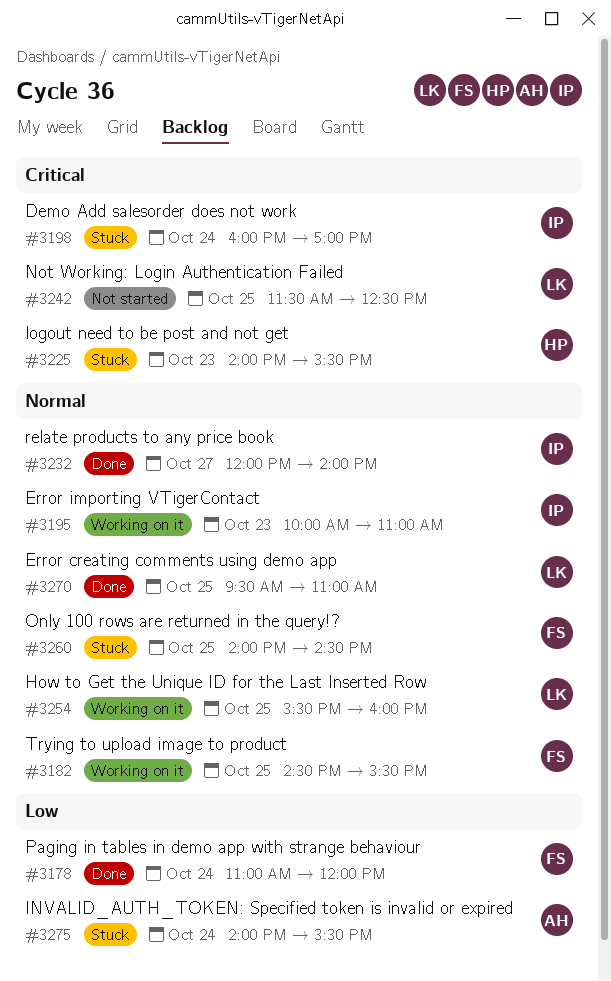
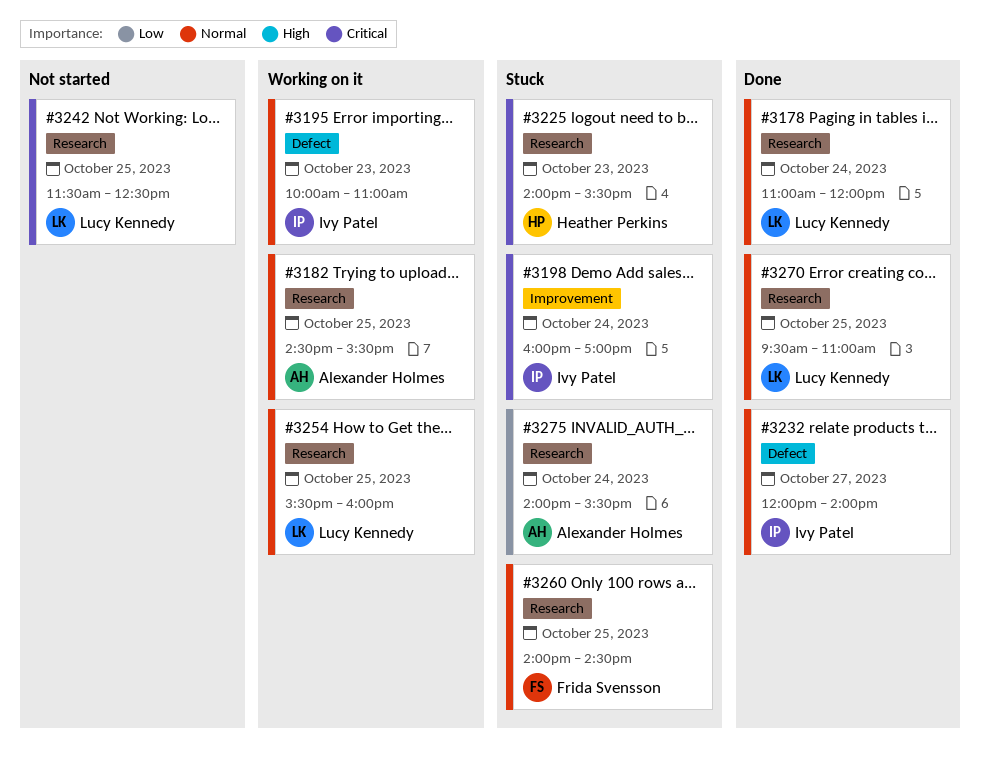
#3178, owner: Frida Svensson -> Lucy Kennedy
#3178, priority: Low -> Normal
#3182, owner: Frida Svensson -> Alexander Holmes

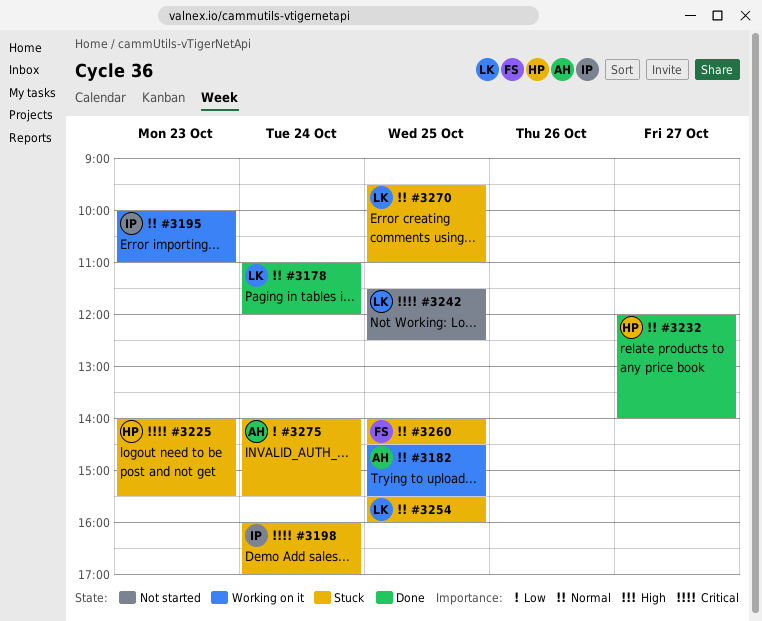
#3232, owner: Ivy Patel -> Heather Perkins
#3254, status: Working on it -> Stuck
#3270, status: Done -> Stuck

